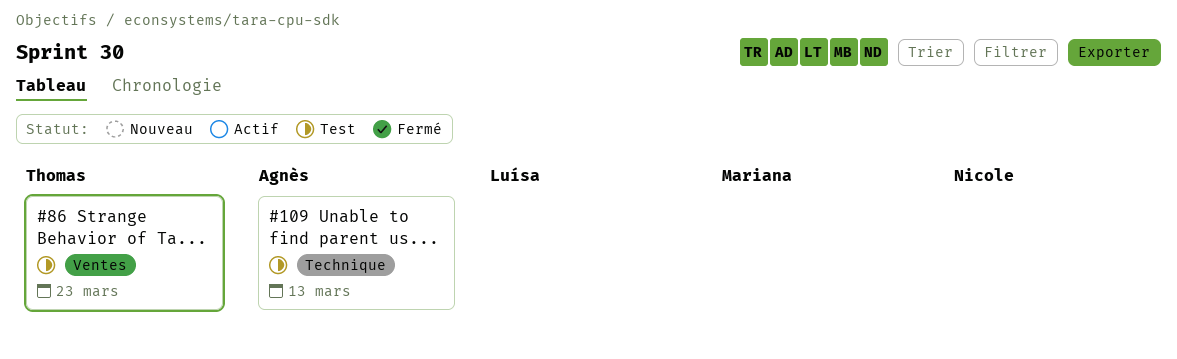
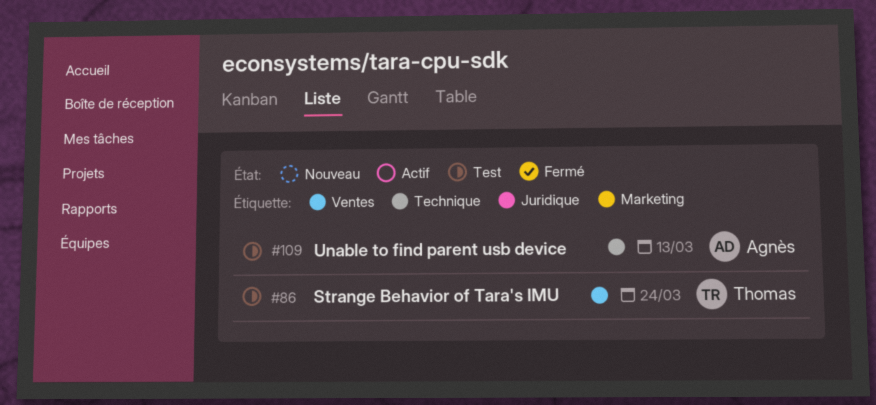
#86, due: Mar 23 -> Mar 24

